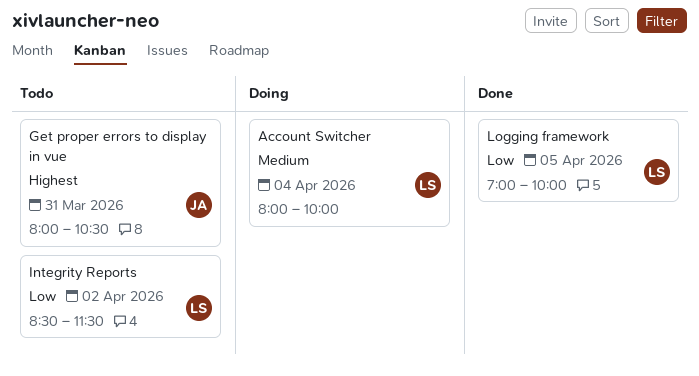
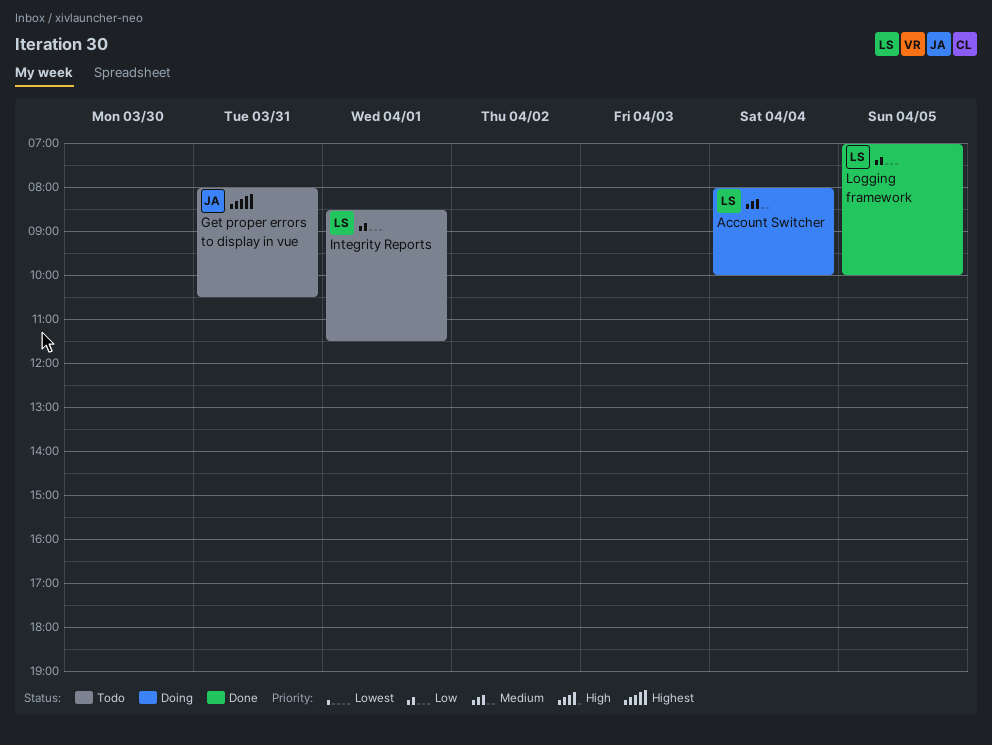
Integrity Reports, day: Apr 2 -> Apr 1

